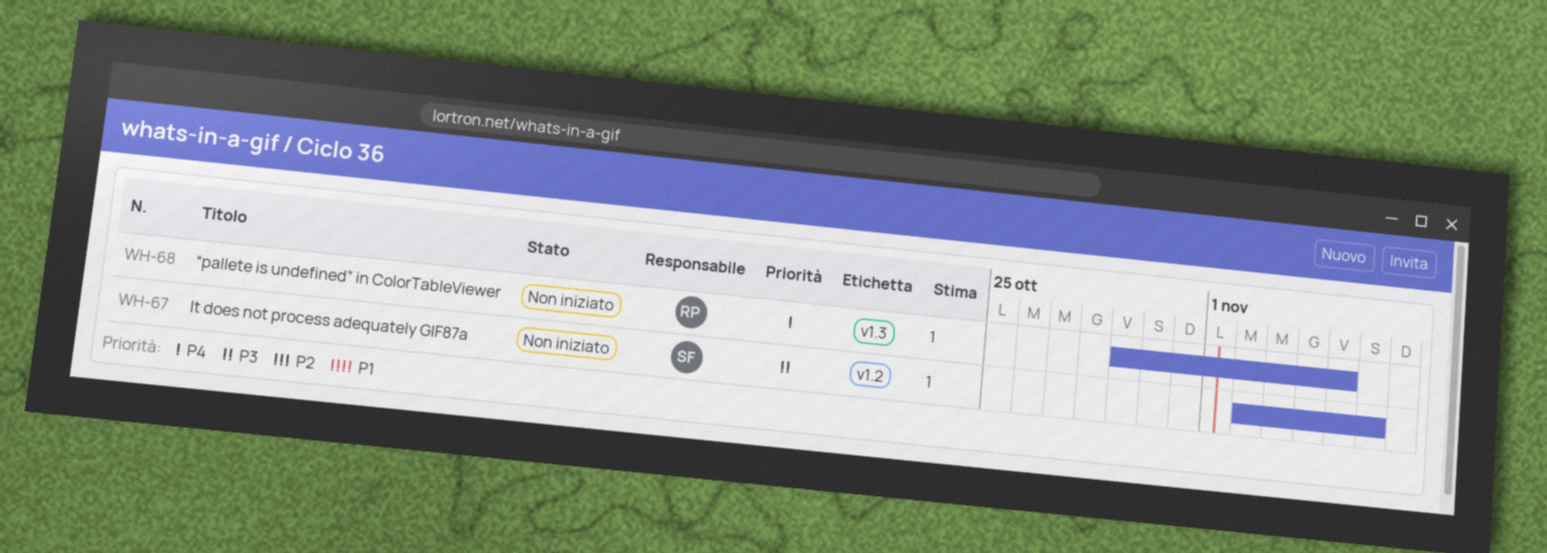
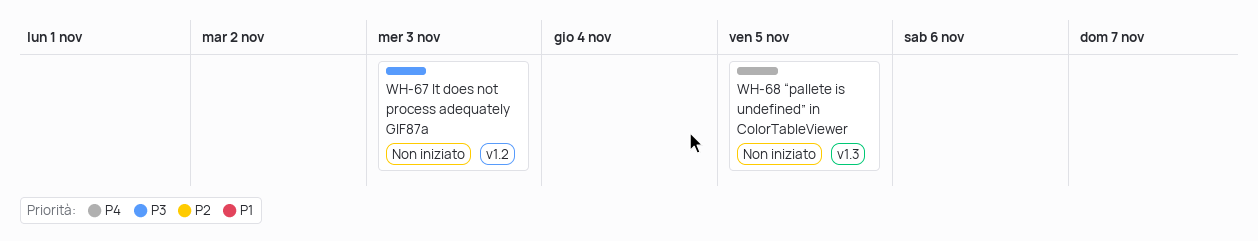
WH-67, due: Nov 6 -> Nov 3

